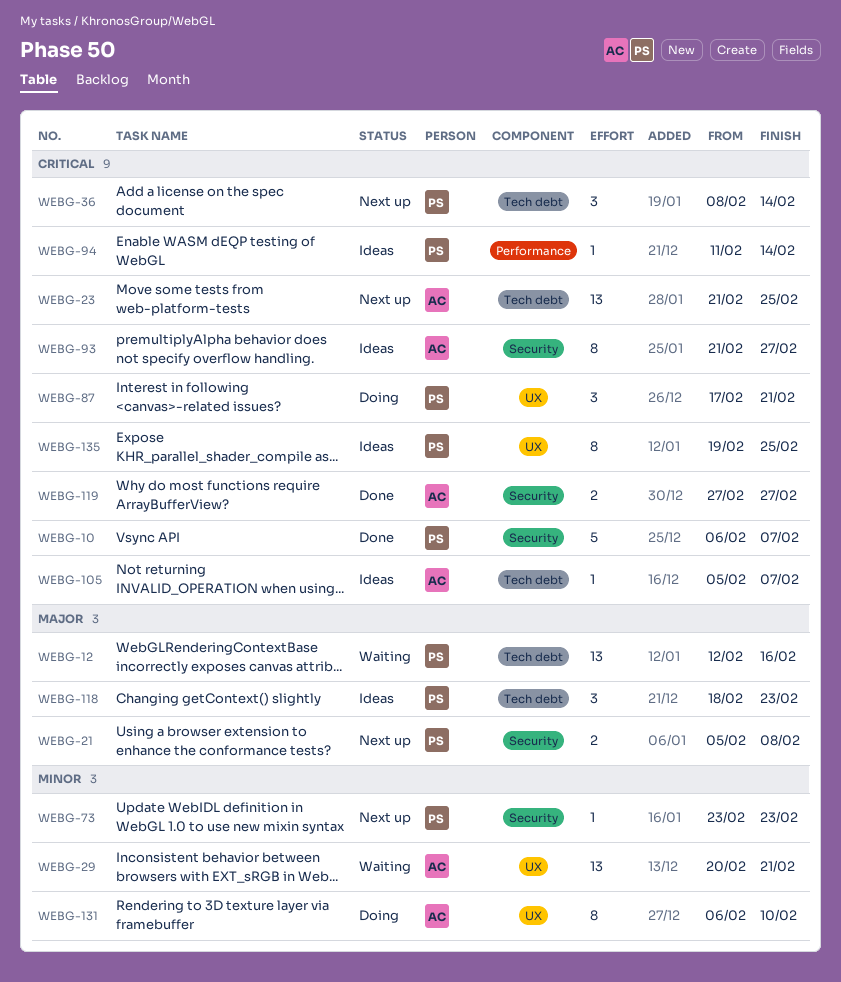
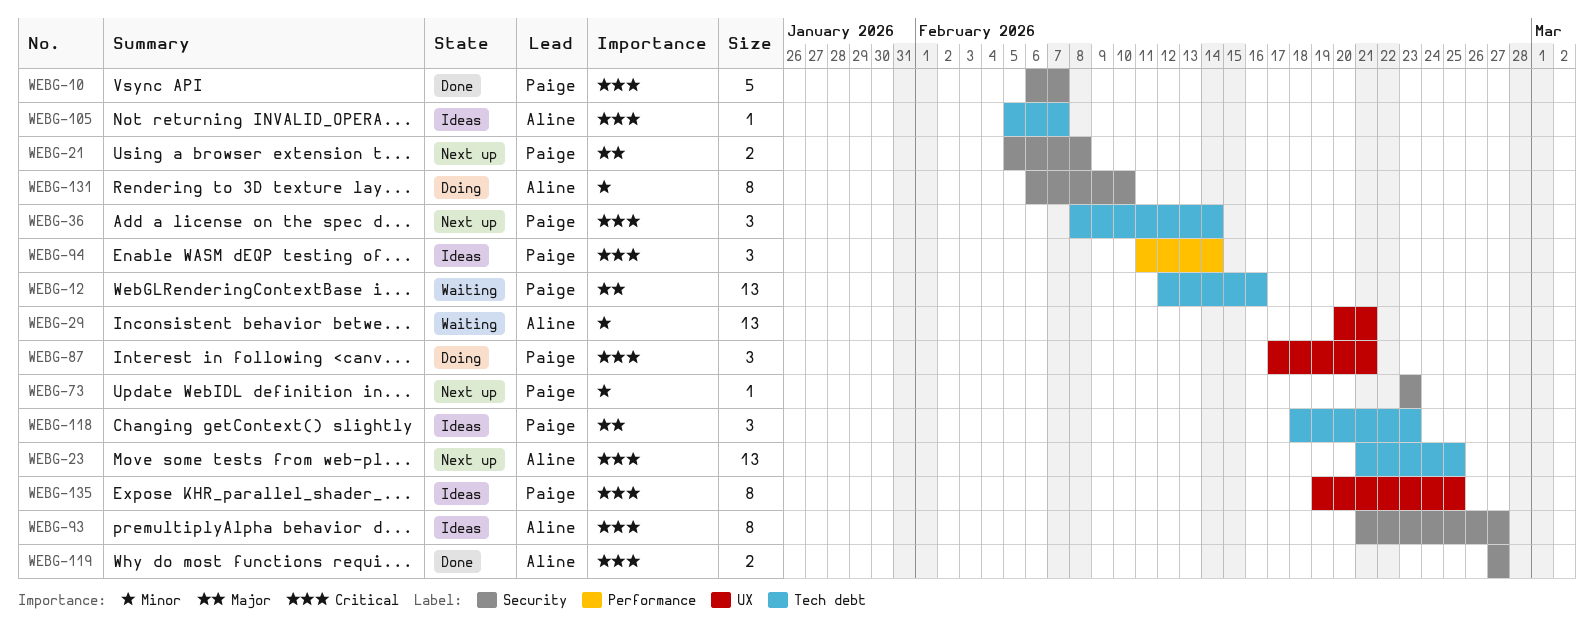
WEBG-94, estimate: 1 -> 3
WEBG-131, label: UX -> Security

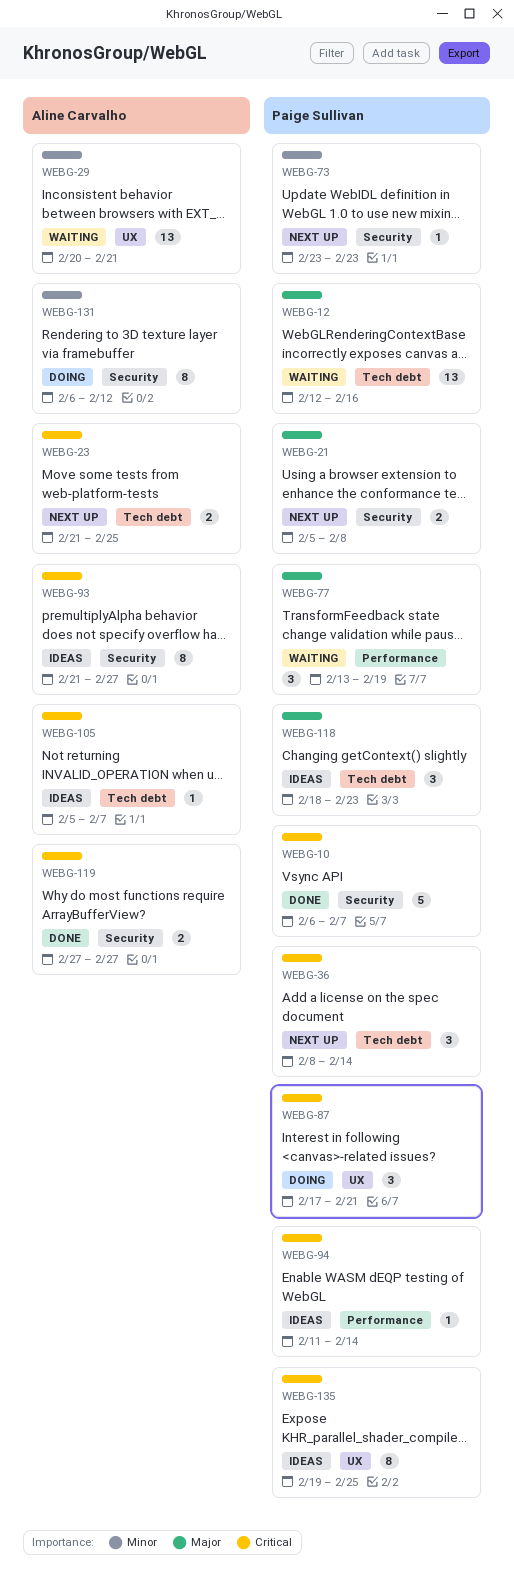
WEBG-23, estimate: 13 -> 2
WEBG-77: none -> present
WEBG-94, estimate: 3 -> 1
WEBG-131, due: Feb 10 -> Feb 12

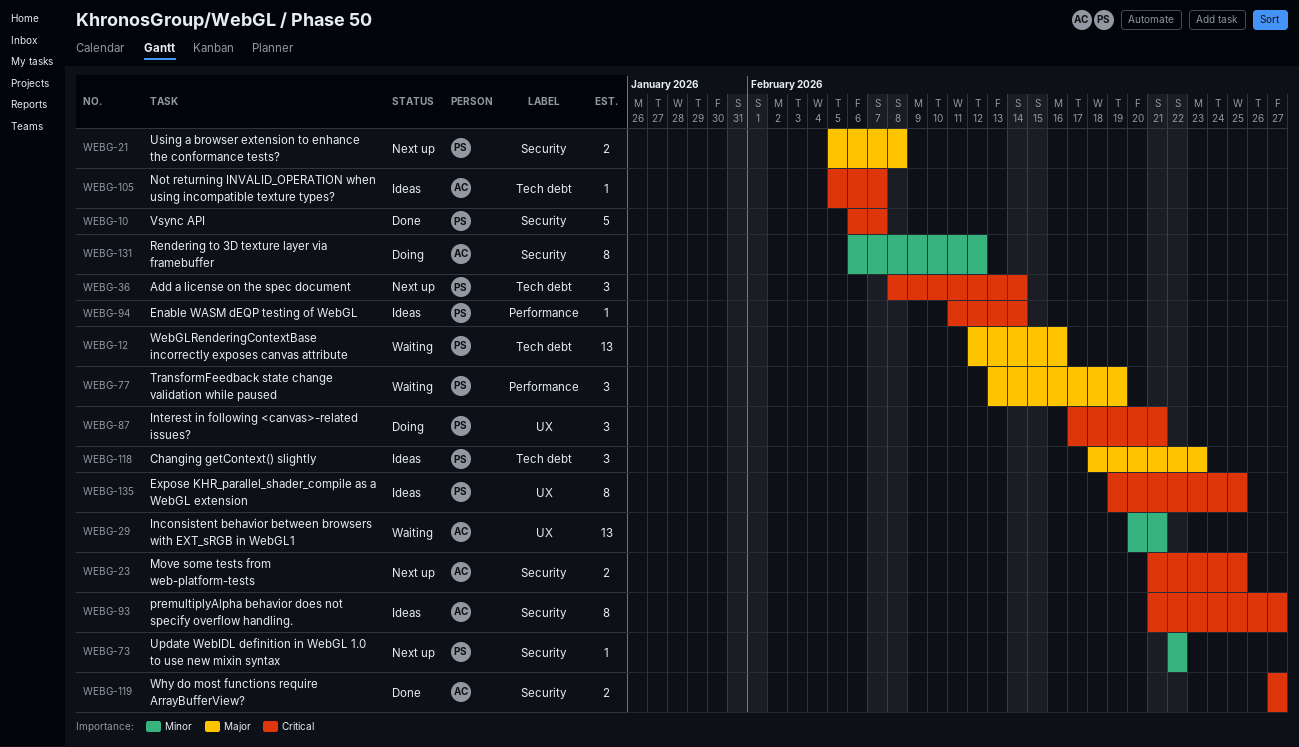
WEBG-23, label: Tech debt -> Security
WEBG-73, start: Feb 23 -> Feb 22
WEBG-73, due: Feb 23 -> Feb 22

